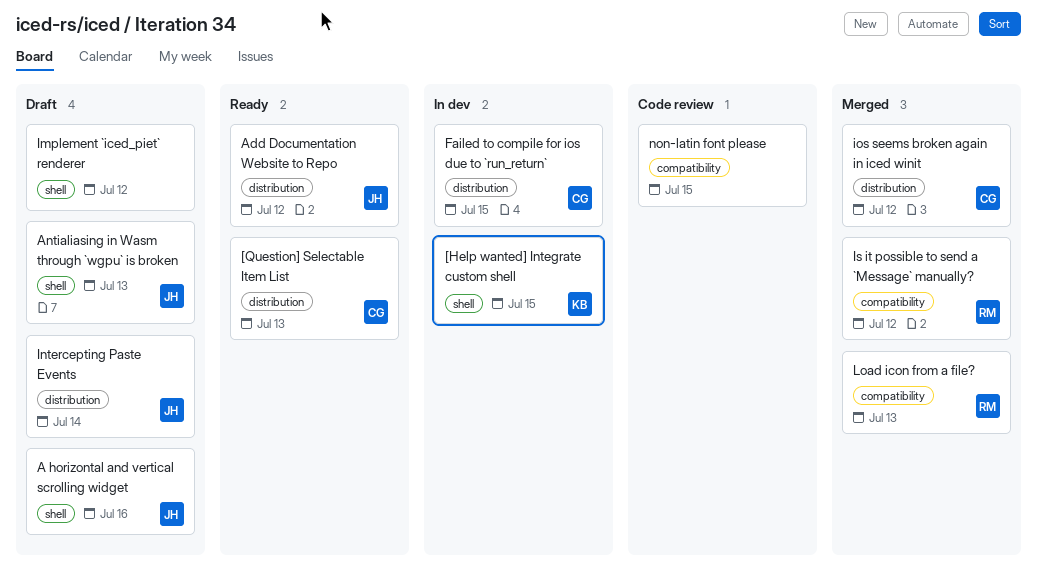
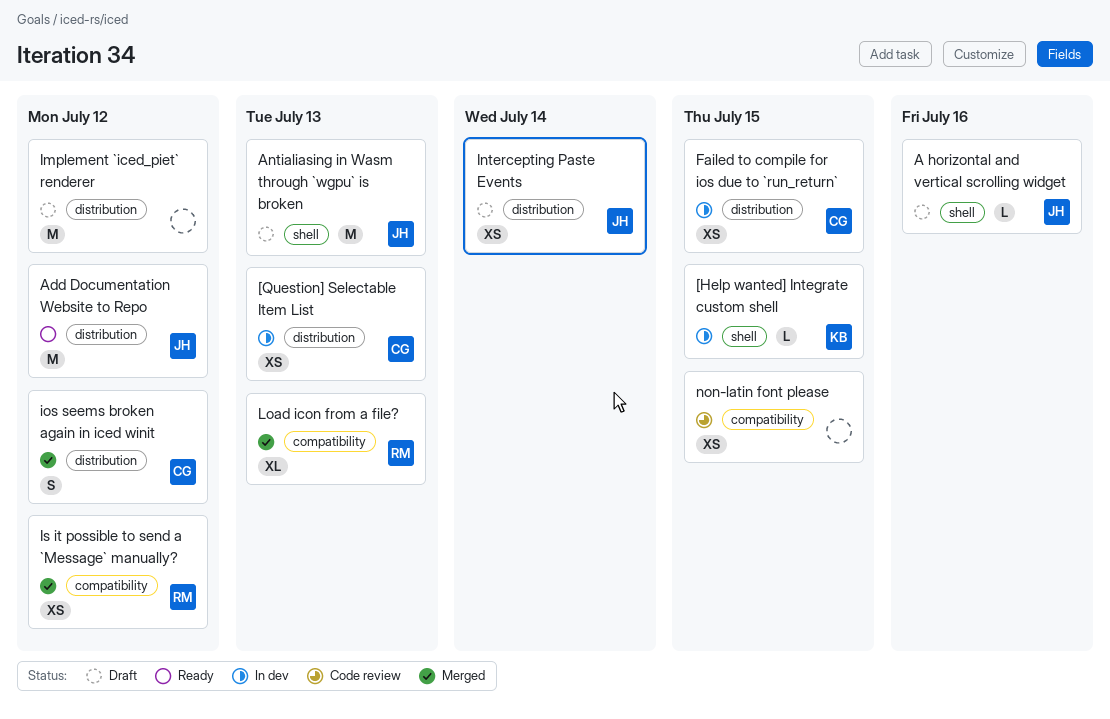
[Question] Selectable Item List, status: Ready -> In dev
Implement `iced_piet` renderer, label: shell -> distribution

